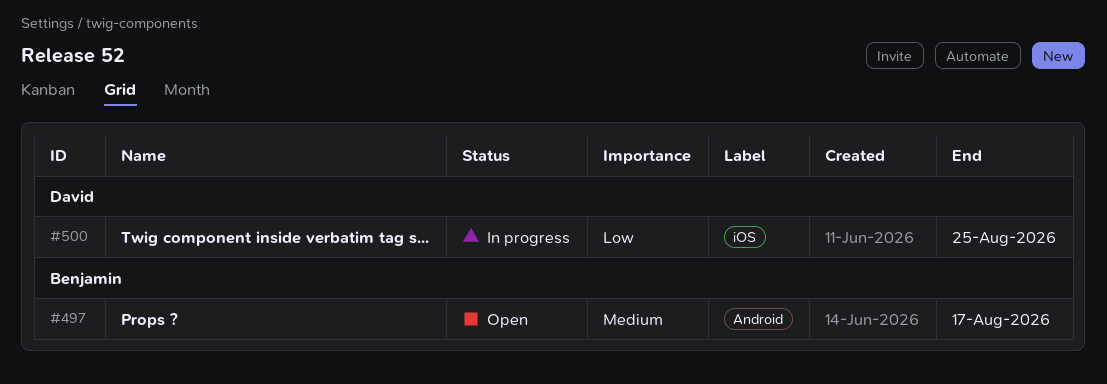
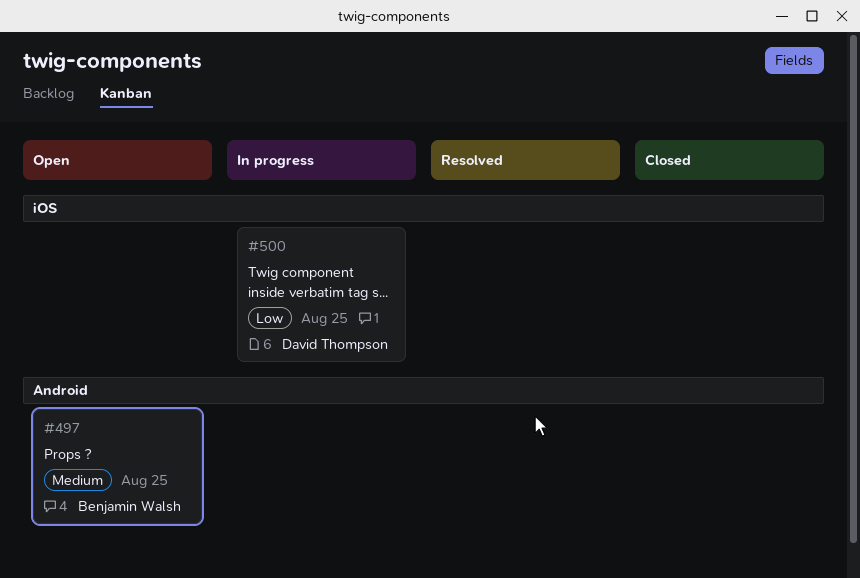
#497, due: Aug 17 -> Aug 25

